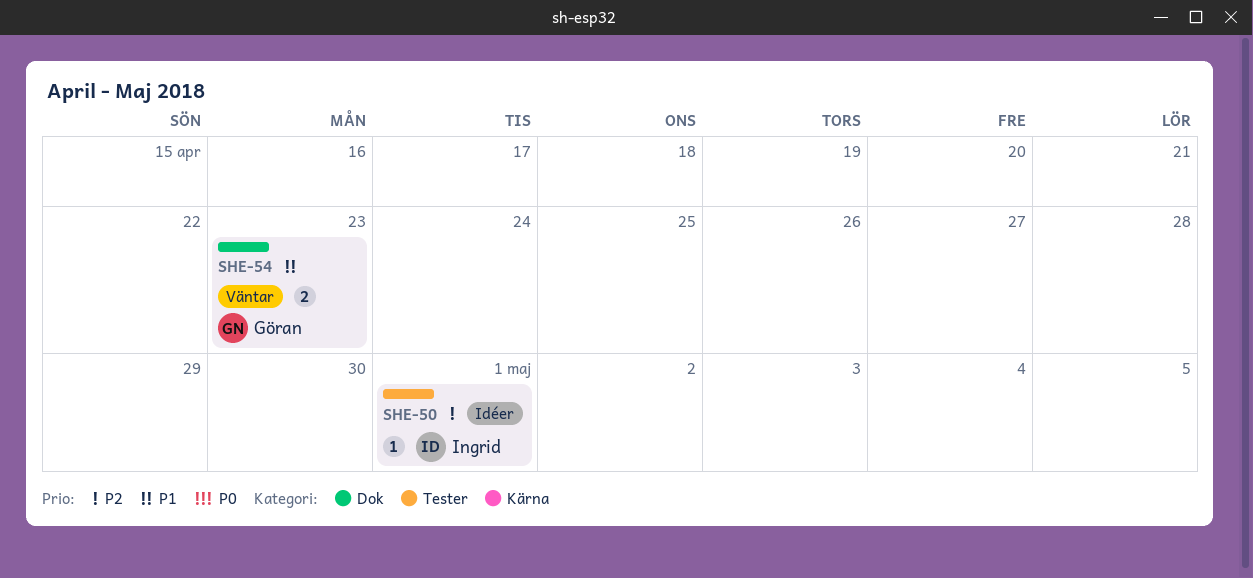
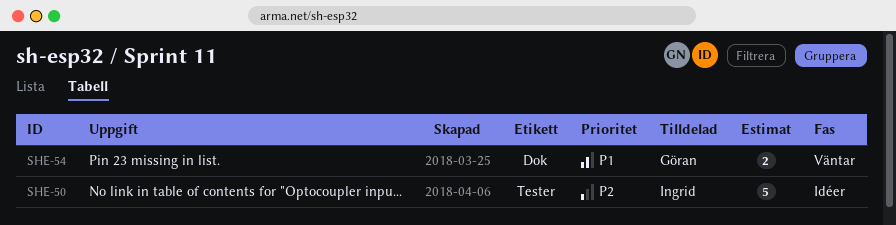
SHE-50, estimate: 1 -> 5

